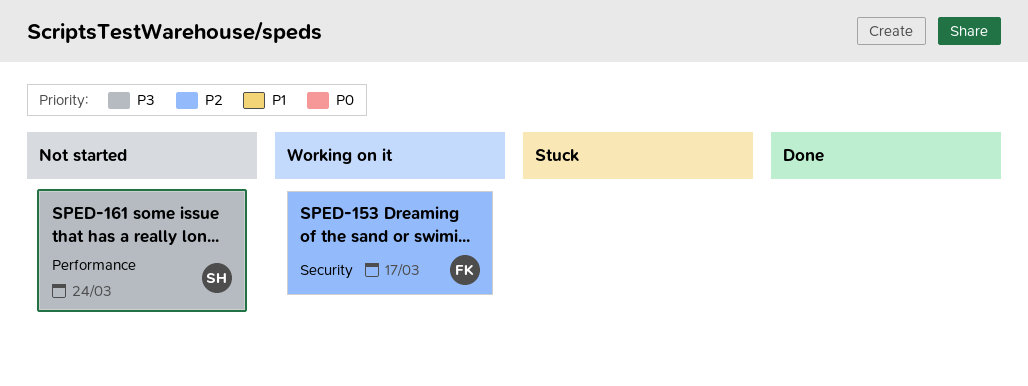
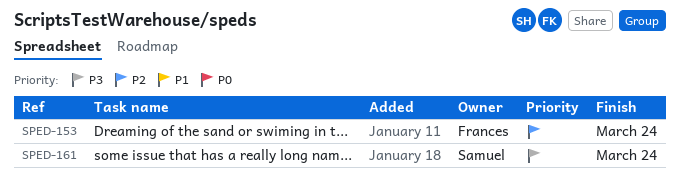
SPED-153, due: Mar 17 -> Mar 24

